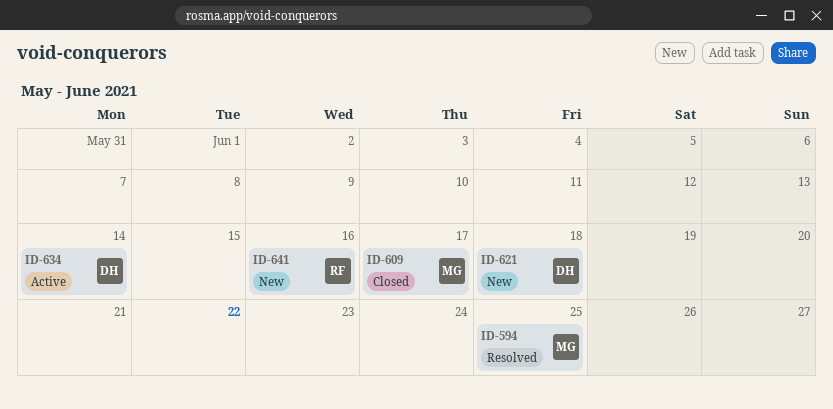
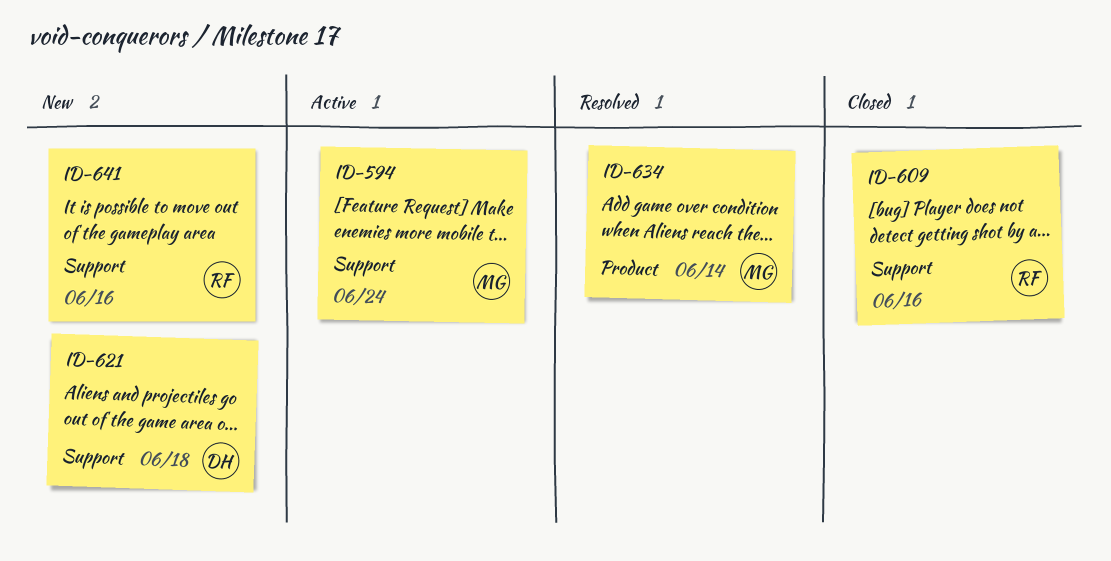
ID-594, status: Resolved -> Active
ID-594, due: Jun 25 -> Jun 24
ID-609, owner: MG -> RF
ID-609, due: Jun 17 -> Jun 16
ID-634, status: Active -> Resolved
ID-634, owner: DH -> MG

